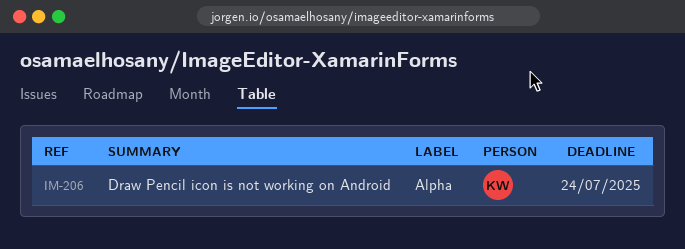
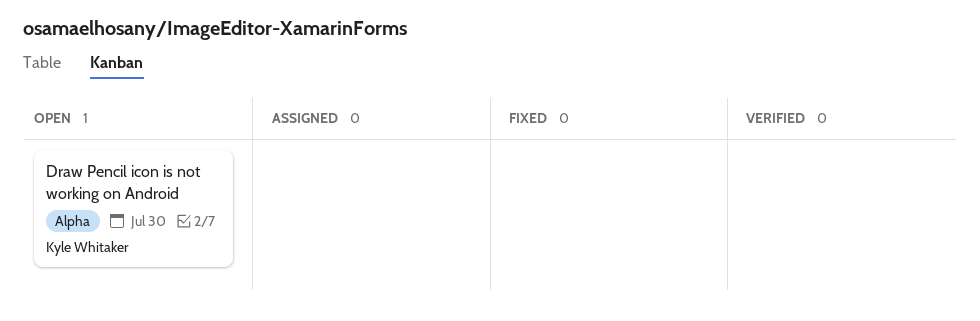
Draw Pencil icon is not working on Android, due: Jul 24 -> Jul 30

